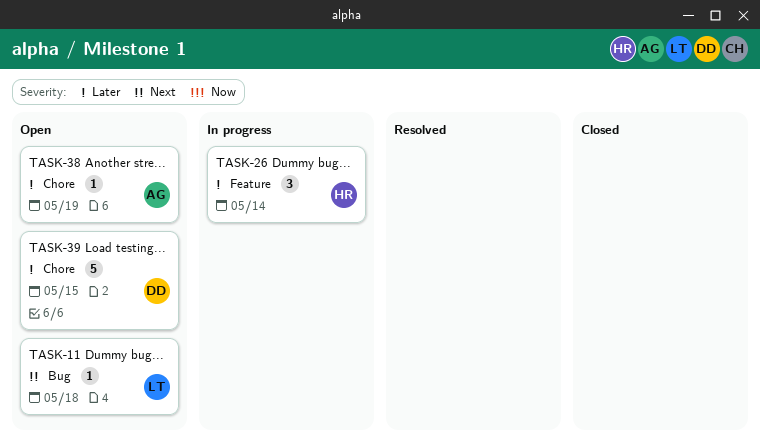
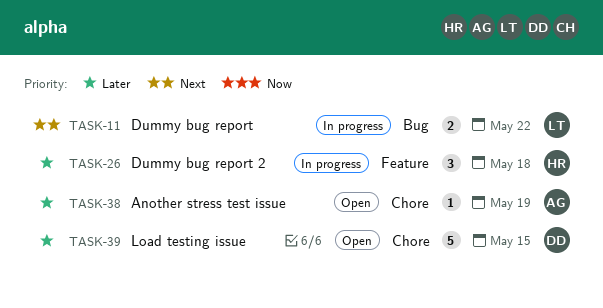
TASK-11, status: Open -> In progress
TASK-11, estimate: 1 -> 2
TASK-11, due: May 18 -> May 22
TASK-26, due: May 14 -> May 18

